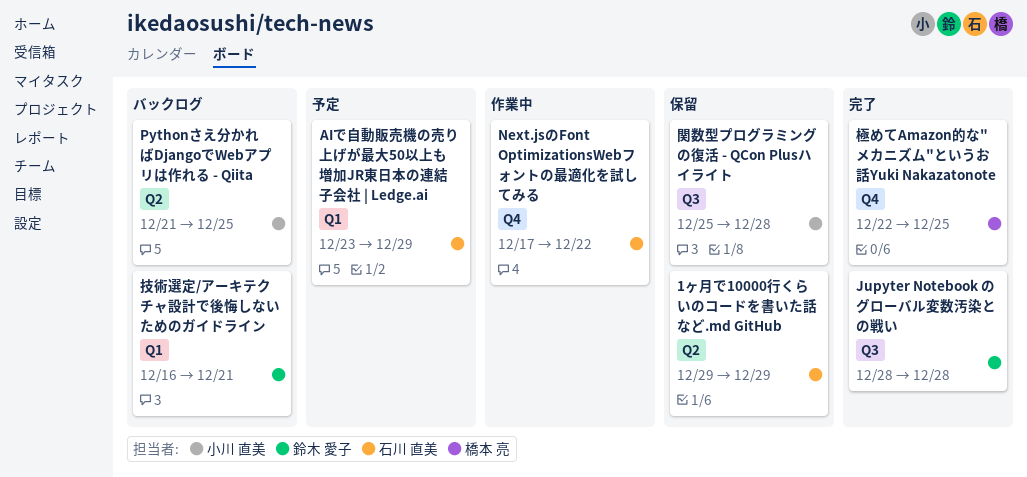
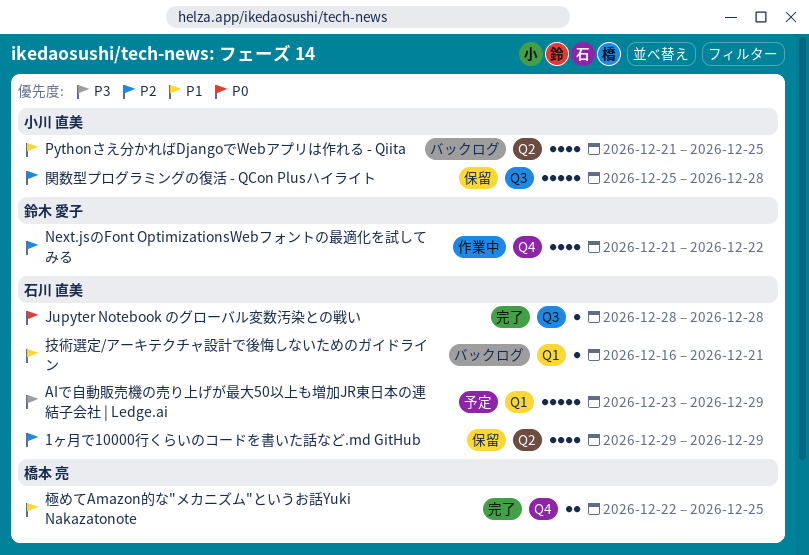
Jupyter Notebook のグローバル変数汚染との戦い, owner: 鈴木 愛子 -> 石川 直美
Next.jsのFont OptimizationsWebフォントの最適化を試してみる, owner: 石川 直美 -> 鈴木 愛子
Next.jsのFont OptimizationsWebフォントの最適化を試してみる, start: Dec 17 -> Dec 21
技術選定/アーキテクチャ設計で後悔しないためのガイドライン, owner: 鈴木 愛子 -> 石川 直美

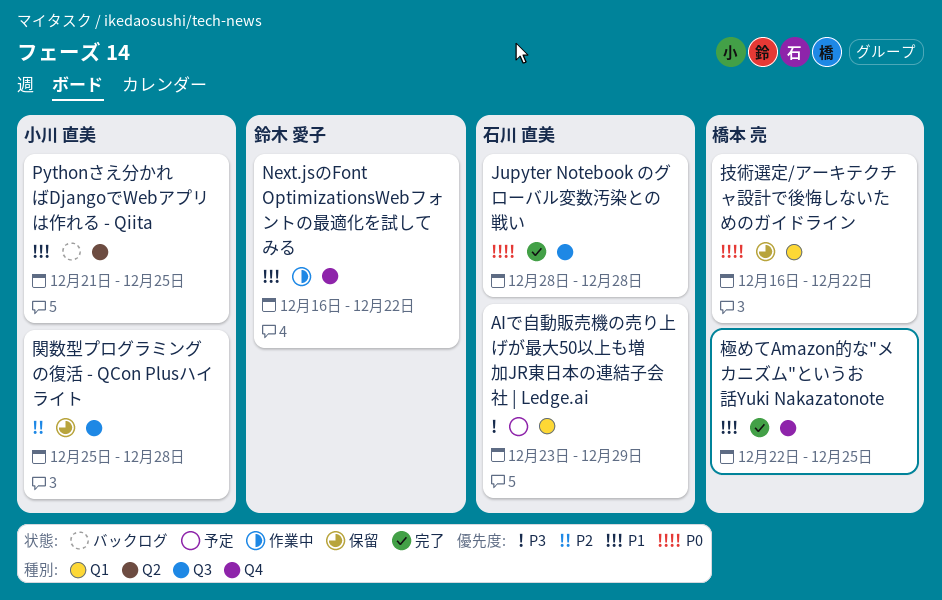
1ヶ月で10000行くらいのコードを書いた話など.md GitHub: present -> none
Next.jsのFont OptimizationsWebフォントの最適化を試してみる, priority: P2 -> P1
Next.jsのFont OptimizationsWebフォントの最適化を試してみる, start: Dec 21 -> Dec 16
技術選定/アーキテクチャ設計で後悔しないためのガイドライン, status: バックログ -> 保留
技術選定/アーキテクチャ設計で後悔しないためのガイドライン, owner: 石川 直美 -> 橋本 亮
技術選定/アーキテクチャ設計で後悔しないためのガイドライン, priority: P1 -> P0
技術選定/アーキテクチャ設計で後悔しないためのガイドライン, due: Dec 21 -> Dec 22

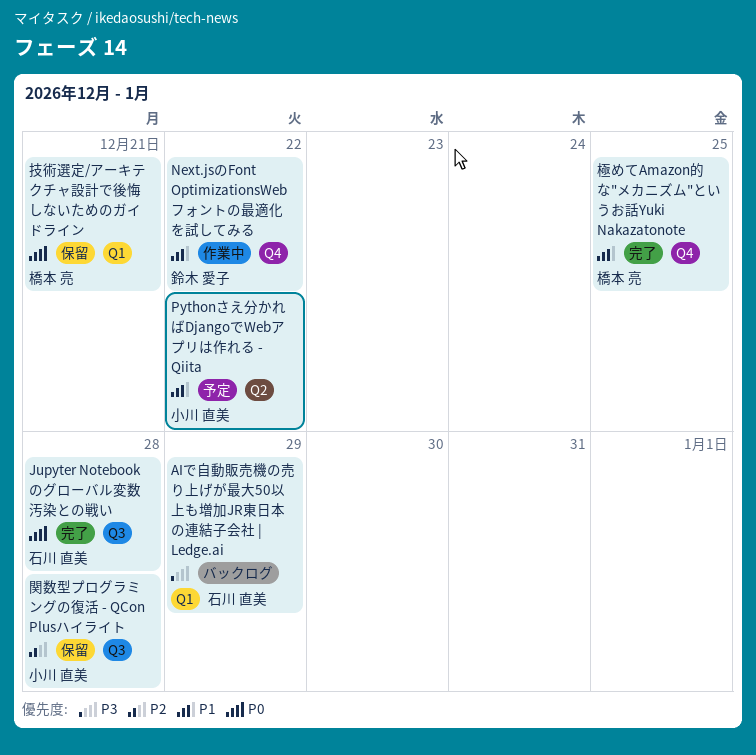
AIで自動販売機の売り上げが最大50以上も増加JR東日本の連結子会社 | Ledge.ai, status: 予定 -> バックログ
Pythonさえ分かればDjangoでWebアプリは作れる - Qiita, status: バックログ -> 予定
Pythonさえ分かればDjangoでWebアプリは作れる - Qiita, due: Dec 25 -> Dec 22
技術選定/アーキテクチャ設計で後悔しないためのガイドライン, due: Dec 22 -> Dec 21

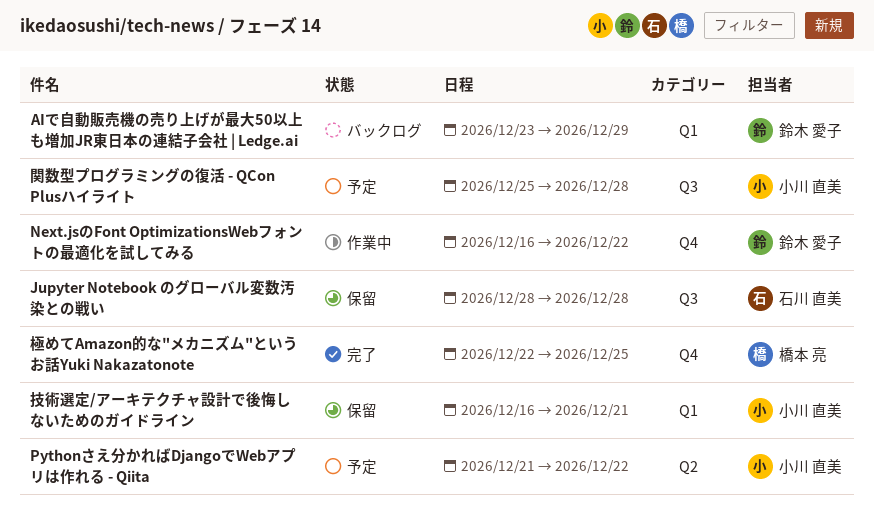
AIで自動販売機の売り上げが最大50以上も増加JR東日本の連結子会社 | Ledge.ai, owner: 石川 直美 -> 鈴木 愛子
Jupyter Notebook のグローバル変数汚染との戦い, status: 完了 -> 保留
技術選定/アーキテクチャ設計で後悔しないためのガイドライン, owner: 橋本 亮 -> 小川 直美
関数型プログラミングの復活 - QCon Plusハイライト, status: 保留 -> 予定

